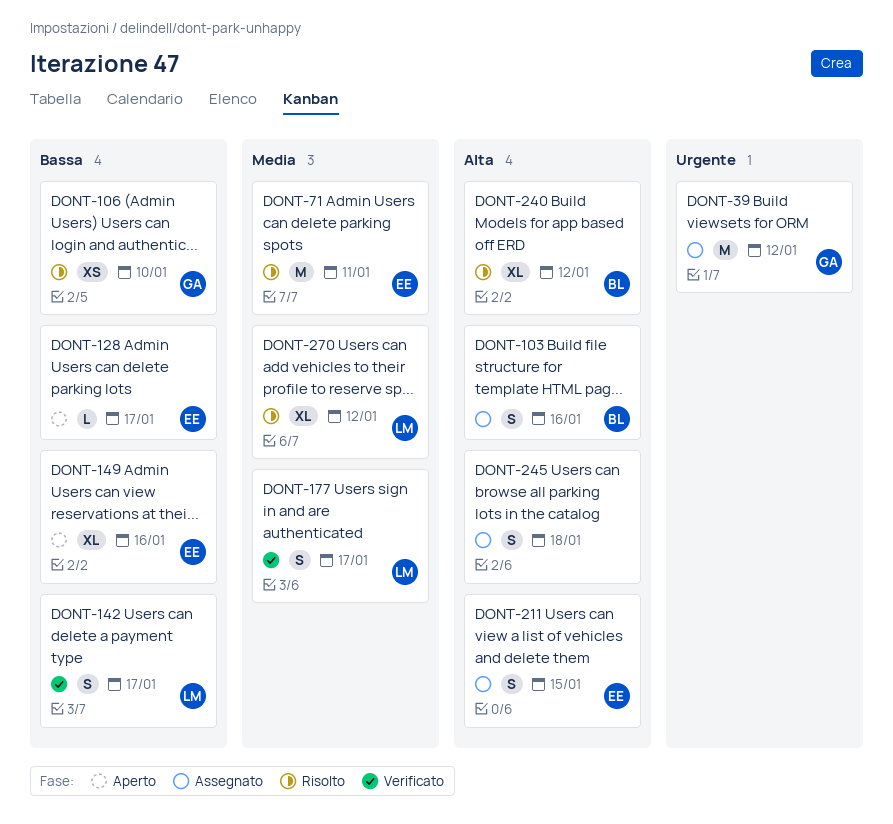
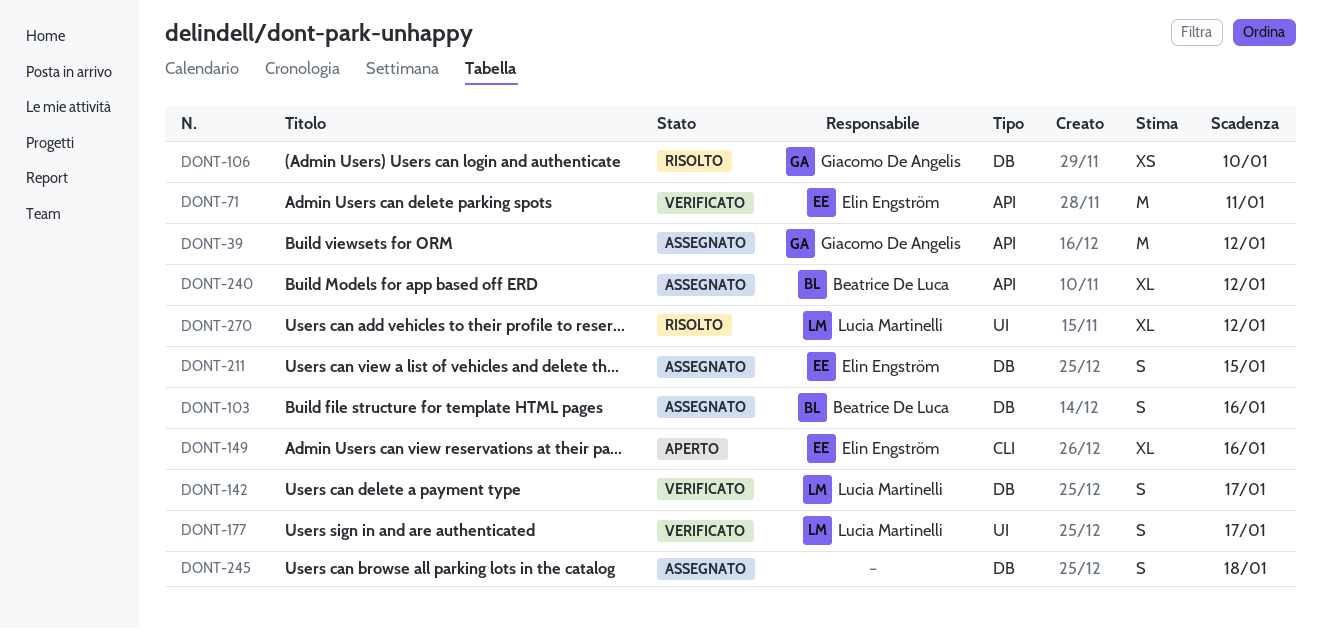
DONT-71, status: Risolto -> Verificato
DONT-128: present -> none
DONT-240, status: Risolto -> Assegnato

